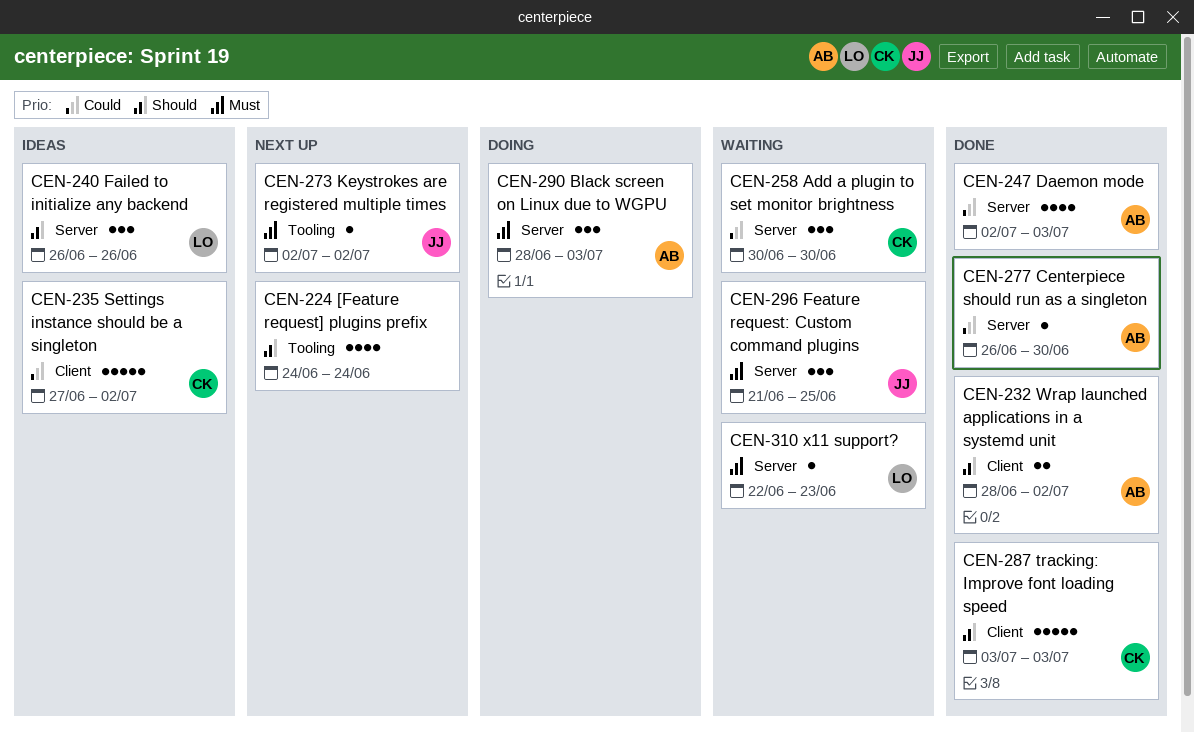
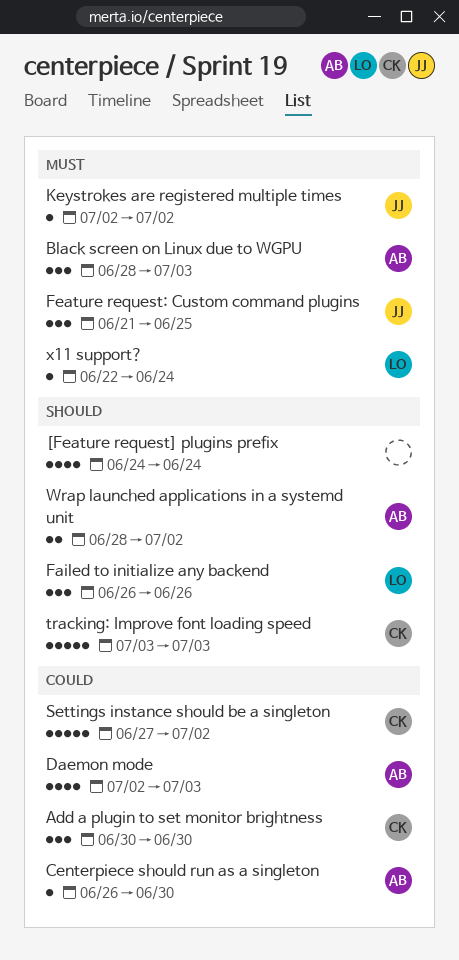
x11 support?, due: Jun 23 -> Jun 24

